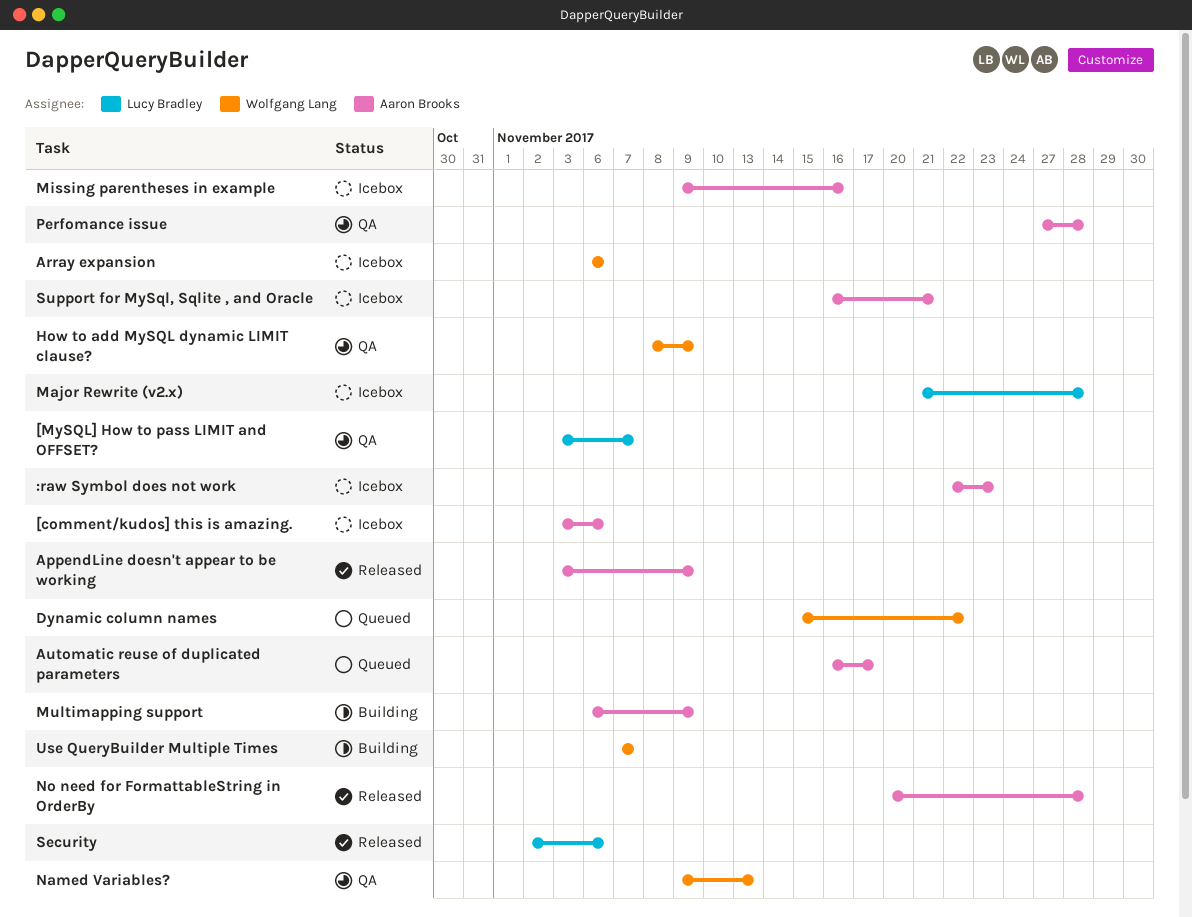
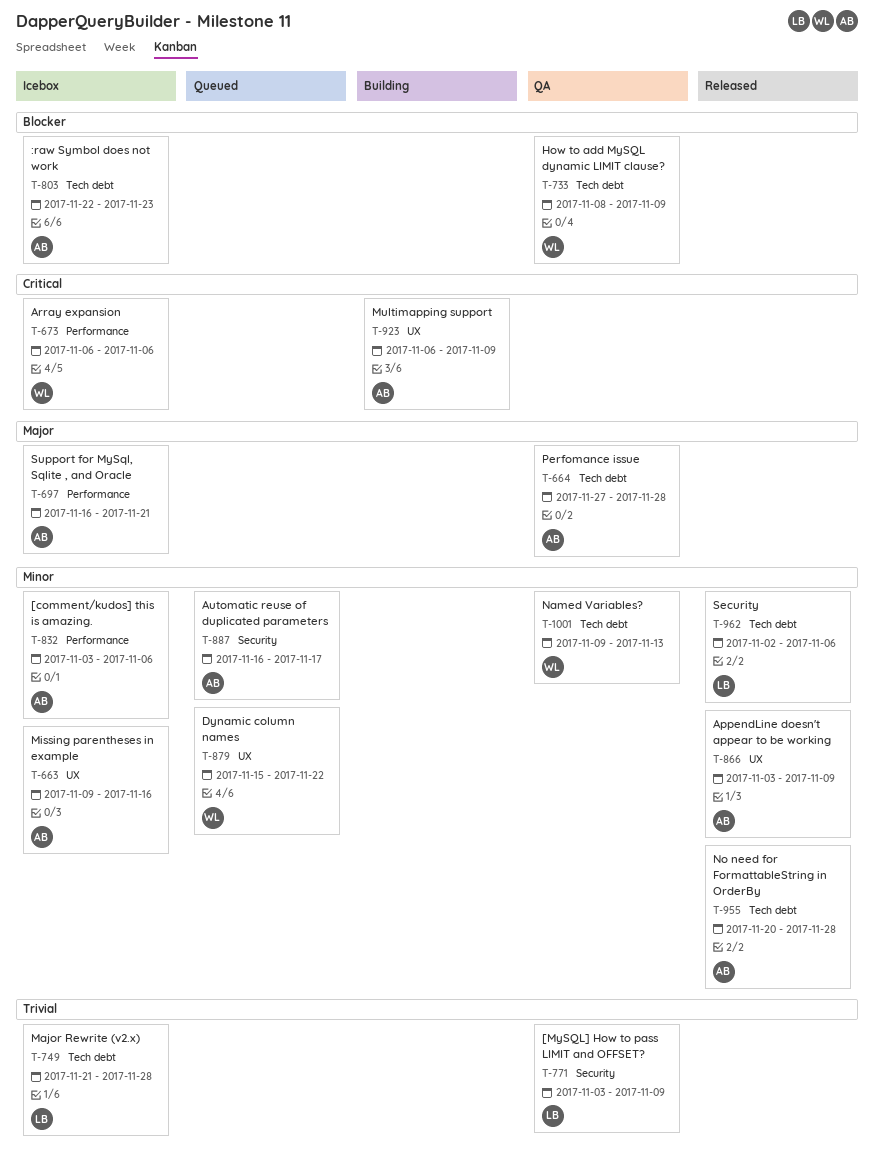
[MySQL] How to pass LIMIT and OFFSET?, due: Nov 7 -> Nov 9
Use QueryBuilder Multiple Times: present -> none

